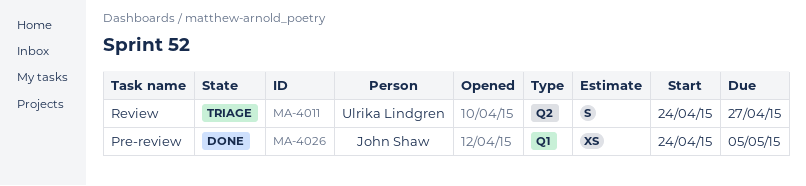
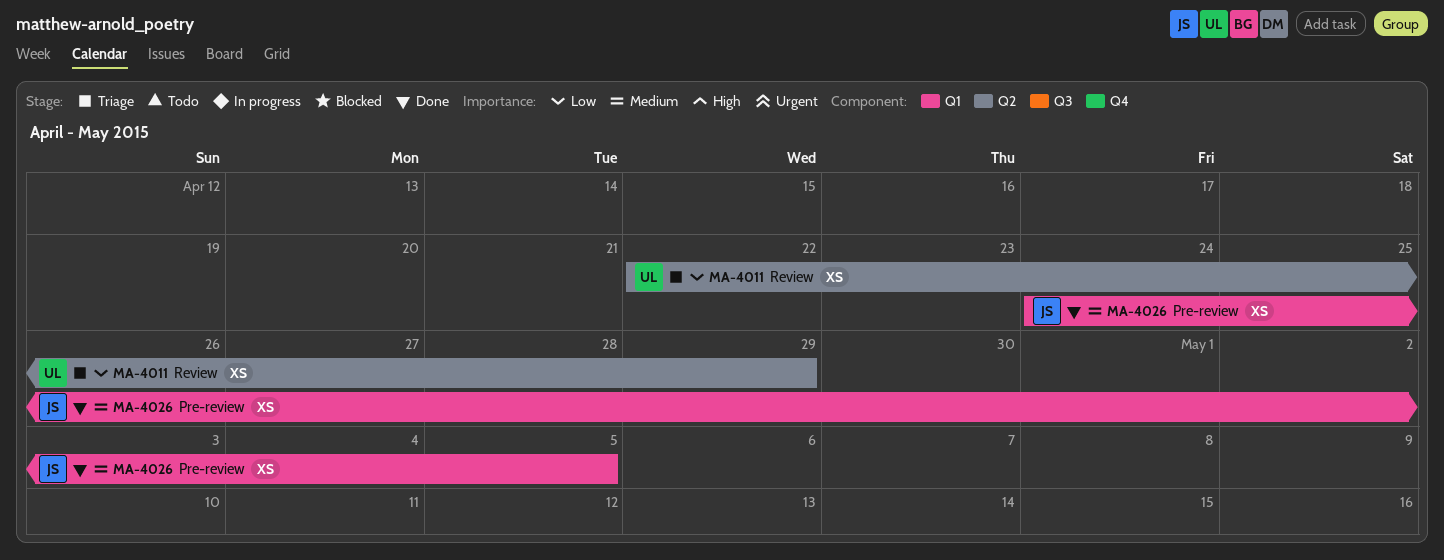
MA-4011, estimate: S -> XS
MA-4011, start: Apr 24 -> Apr 22
MA-4011, due: Apr 27 -> Apr 29

